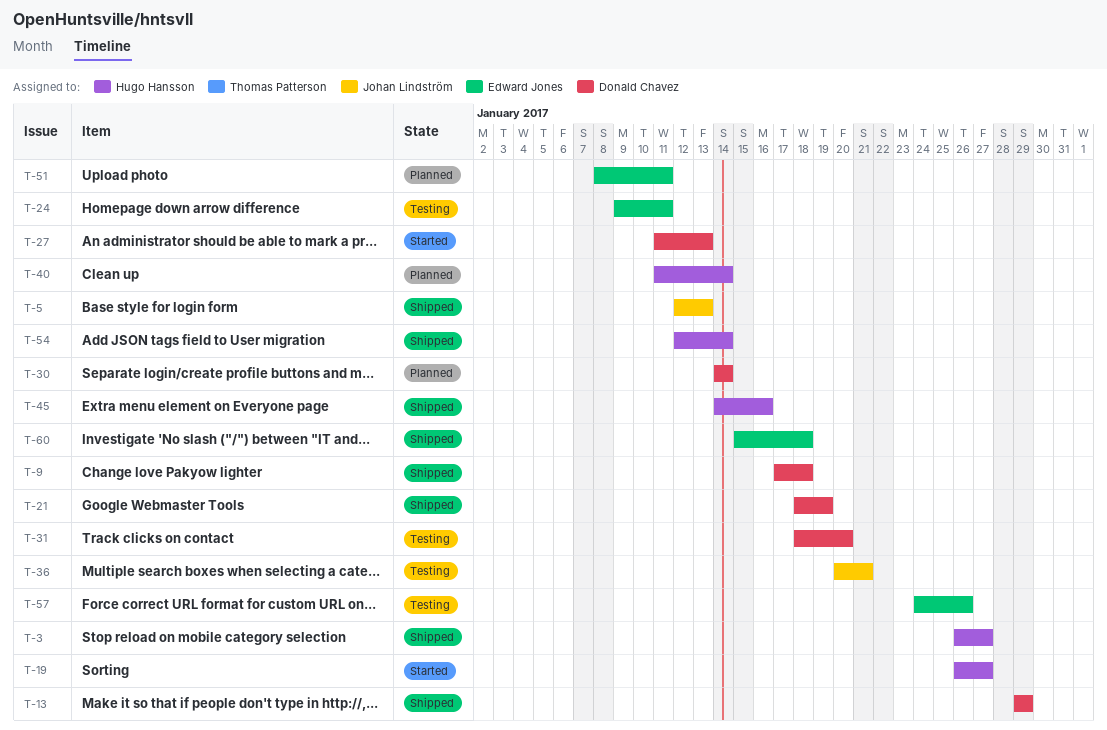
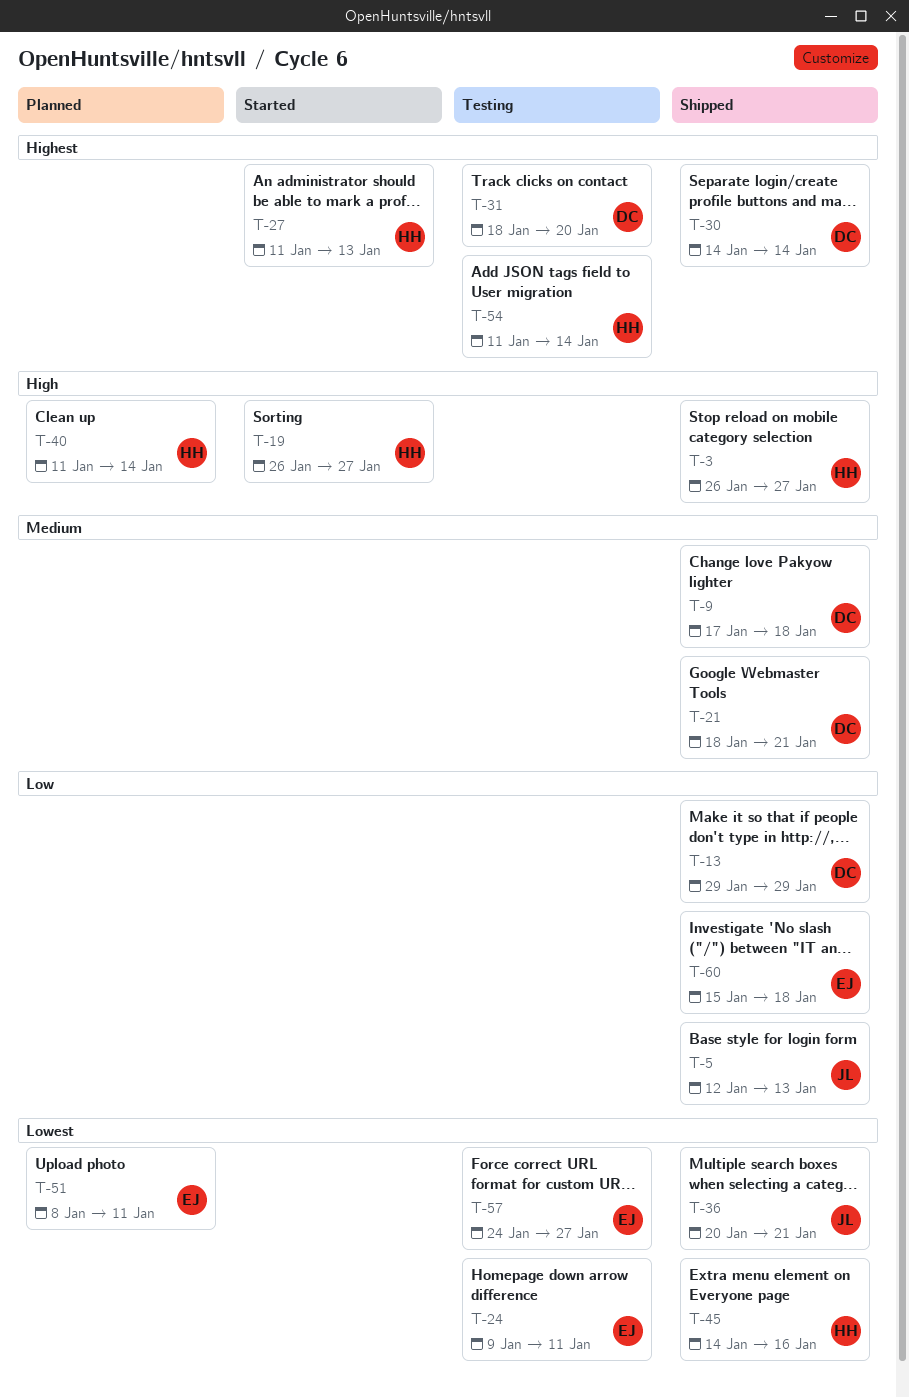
T-21, due: Jan 19 -> Jan 21
T-27, owner: Donald Chavez -> Hugo Hansson
T-30, status: Planned -> Shipped
T-36, status: Testing -> Shipped
T-54, status: Shipped -> Testing
T-54, start: Jan 12 -> Jan 11
T-57, due: Jan 26 -> Jan 27

